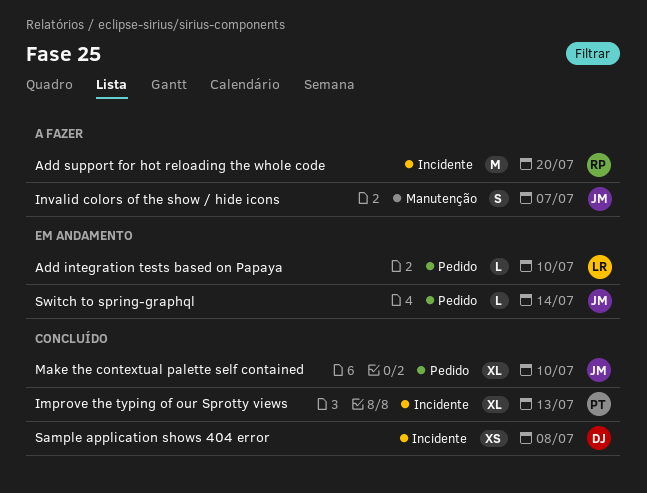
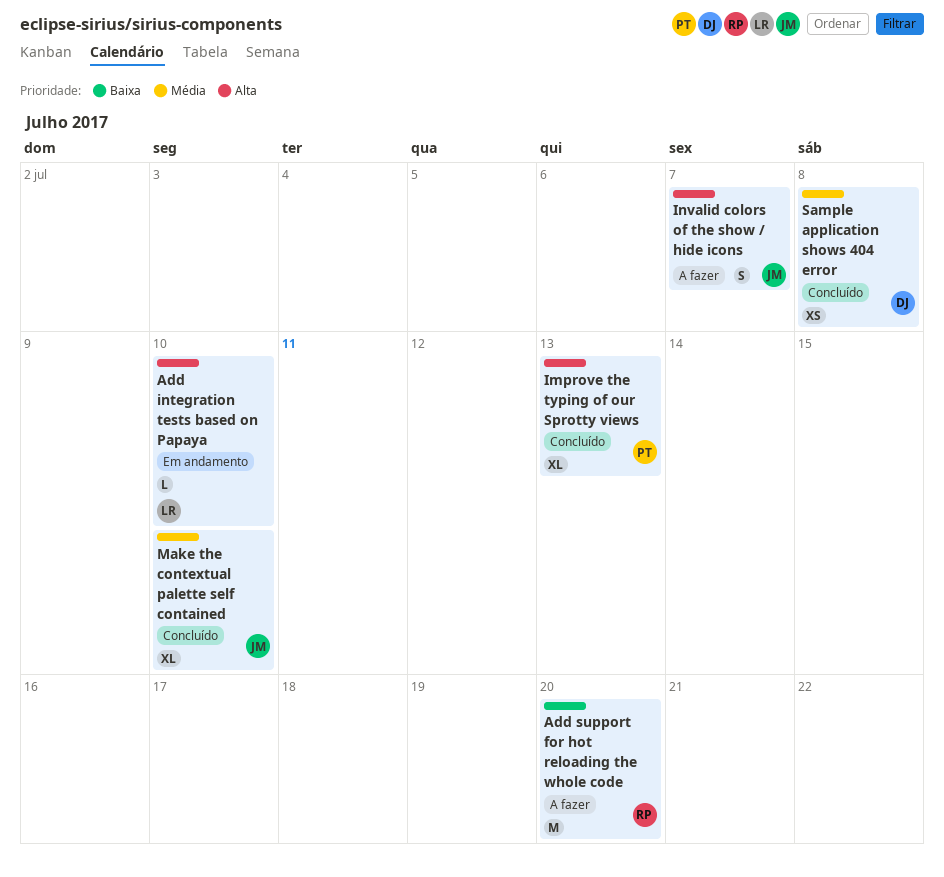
Switch to spring-graphql: present -> none

